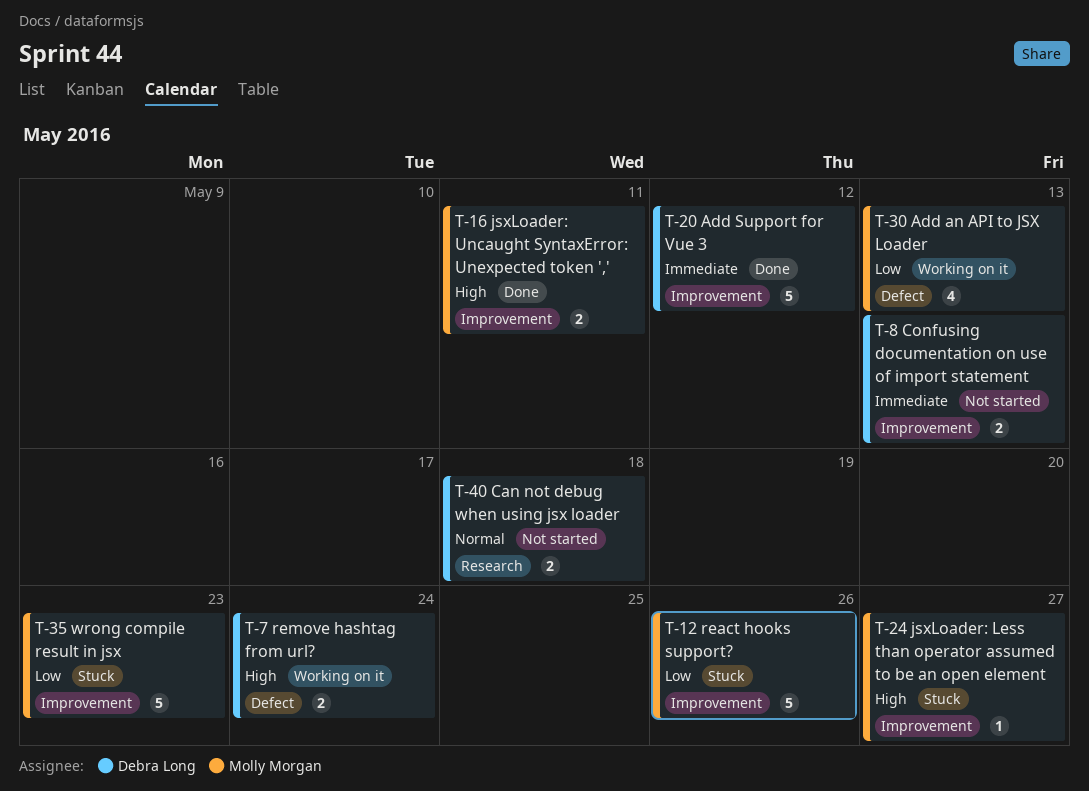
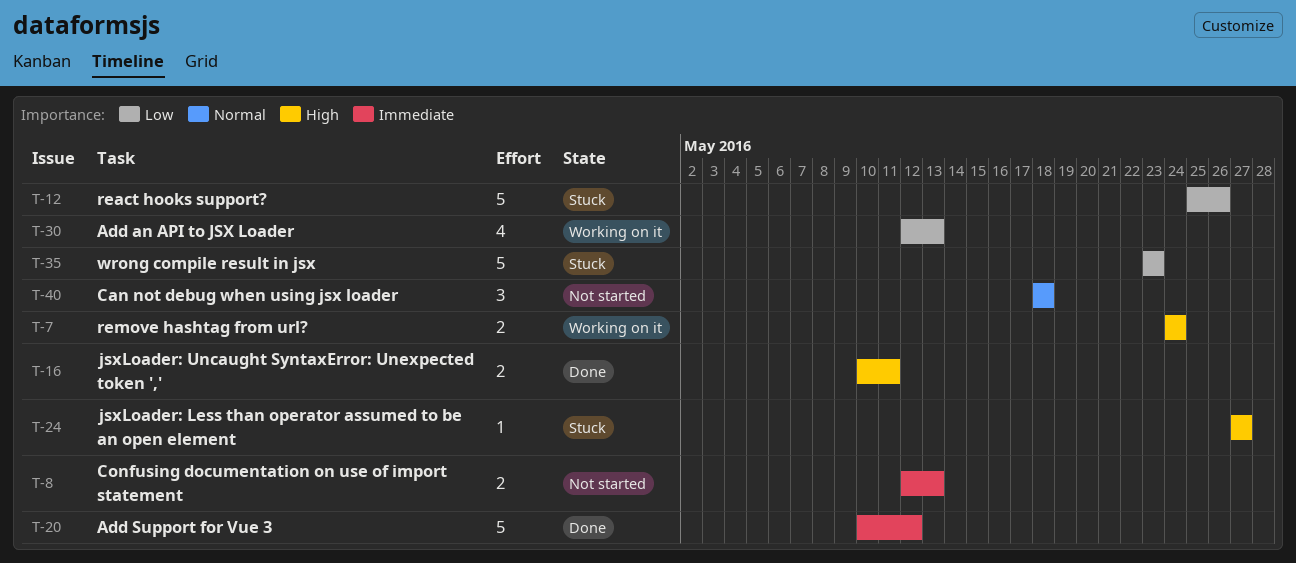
T-40, estimate: 2 -> 3

